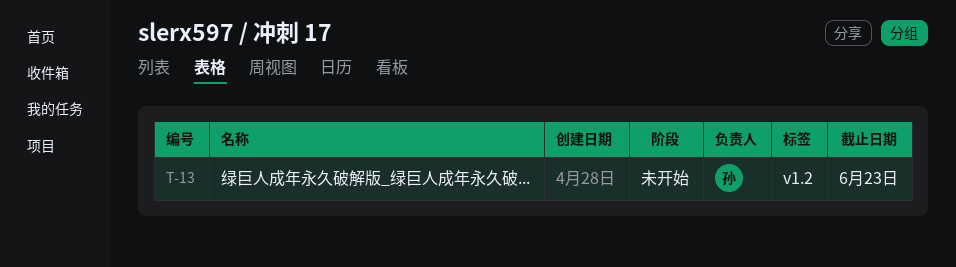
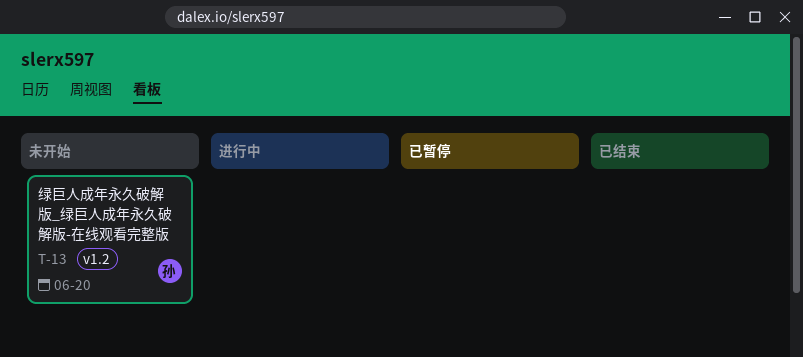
T-13, due: Jun 23 -> Jun 20

